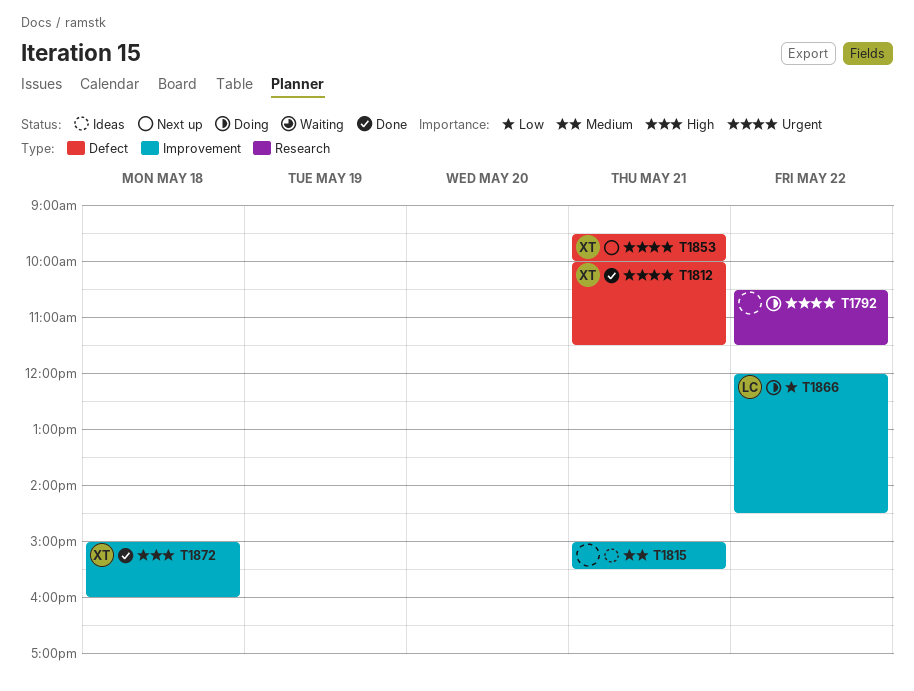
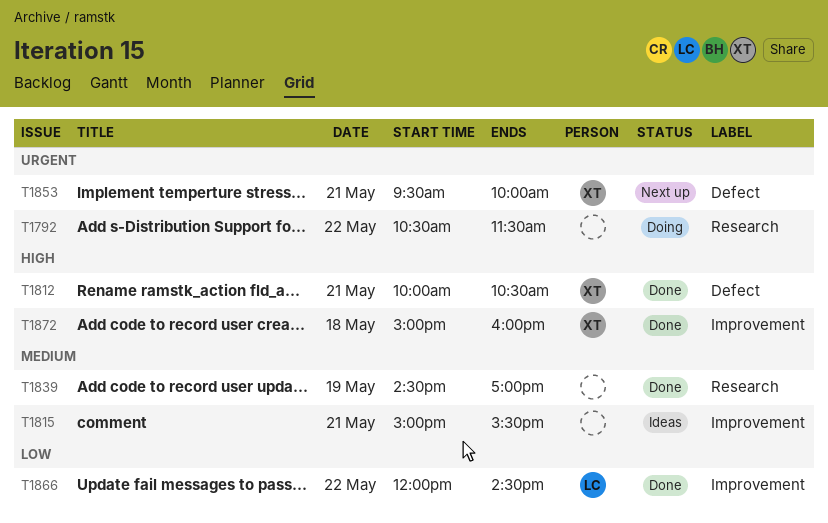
T1812, priority: Urgent -> High
T1812, ends: 11:30 -> 10:30
T1839: none -> present
T1866, status: Doing -> Done

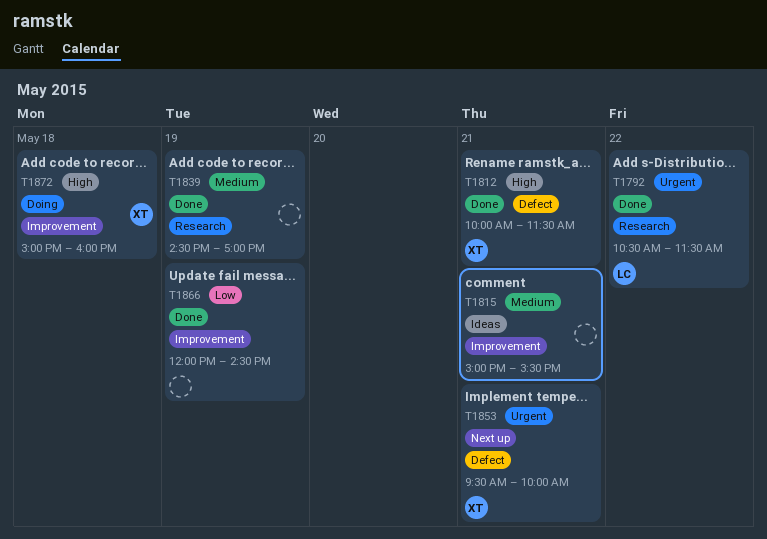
T1792, status: Doing -> Done
T1792, owner: none -> LC
T1812, ends: 10:30 -> 11:30
T1866, owner: LC -> none
T1866, day: May 22 -> May 19
T1872, status: Done -> Doing

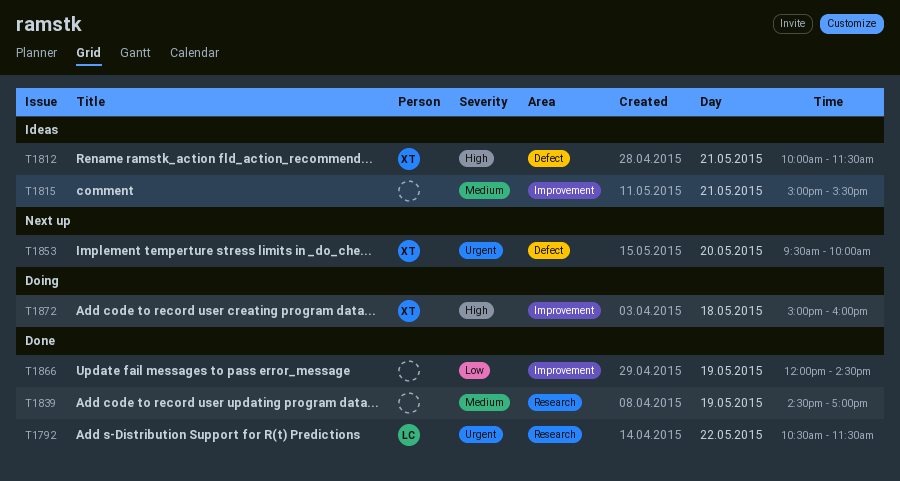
T1812, status: Done -> Ideas
T1853, day: May 21 -> May 20

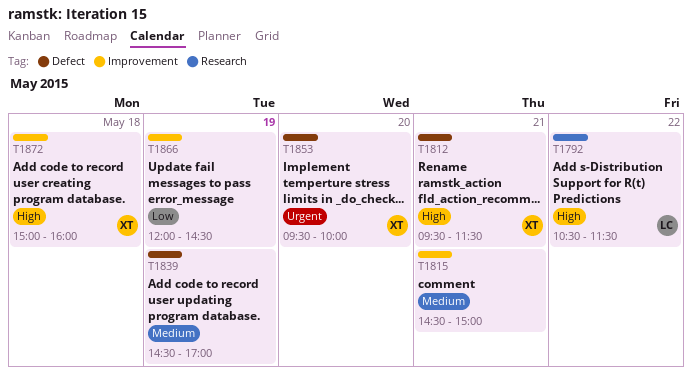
T1792, priority: Urgent -> High
T1812, begins: 10:00 -> 09:30
T1815, begins: 15:00 -> 14:30
T1815, ends: 15:30 -> 15:00
T1839, label: Research -> Defect

